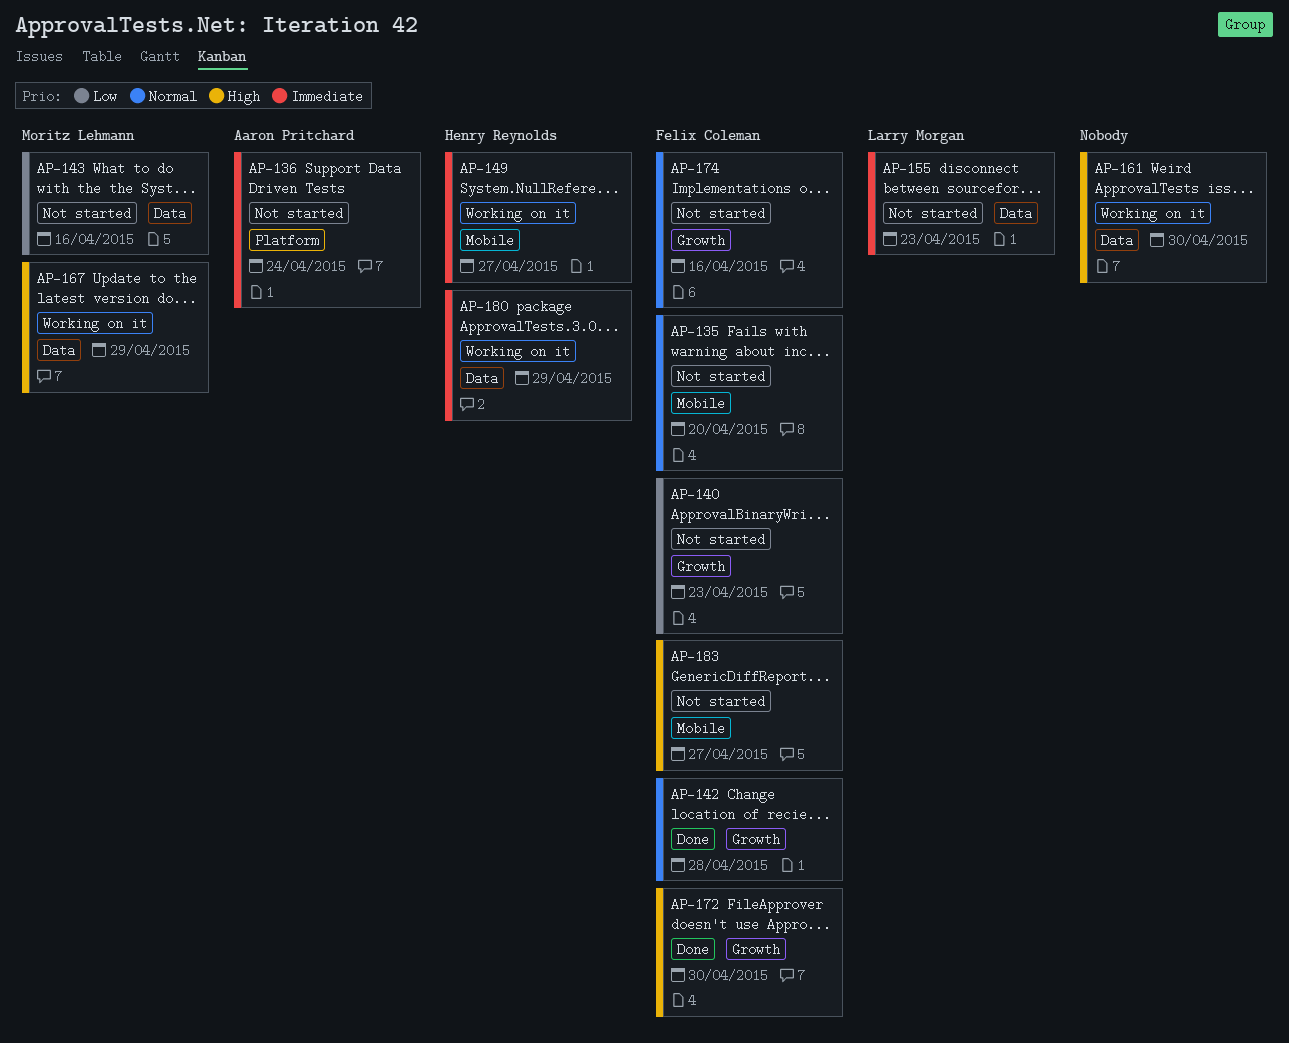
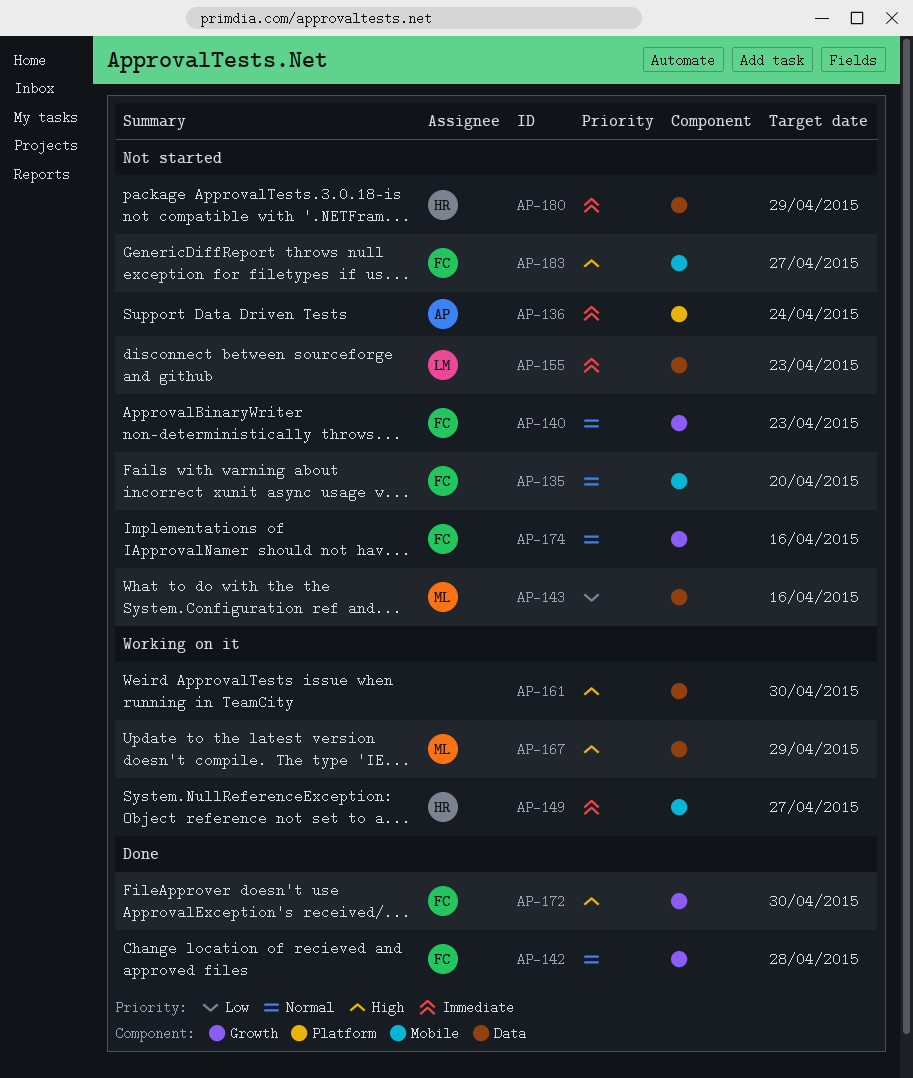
AP-140, priority: Low -> Normal
AP-180, status: Working on it -> Not started

